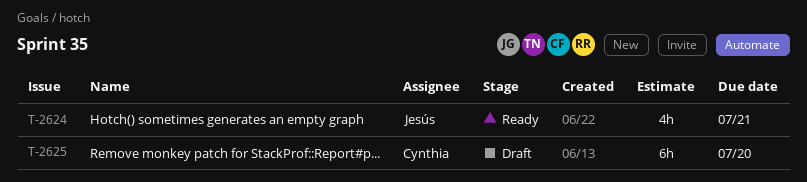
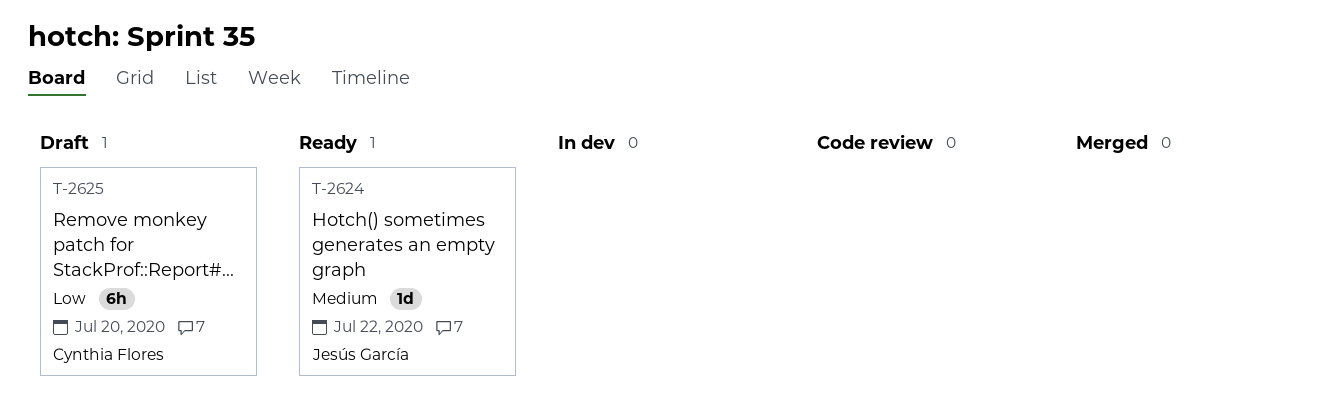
T-2624, estimate: 4h -> 1d
T-2624, due: Jul 21 -> Jul 22

